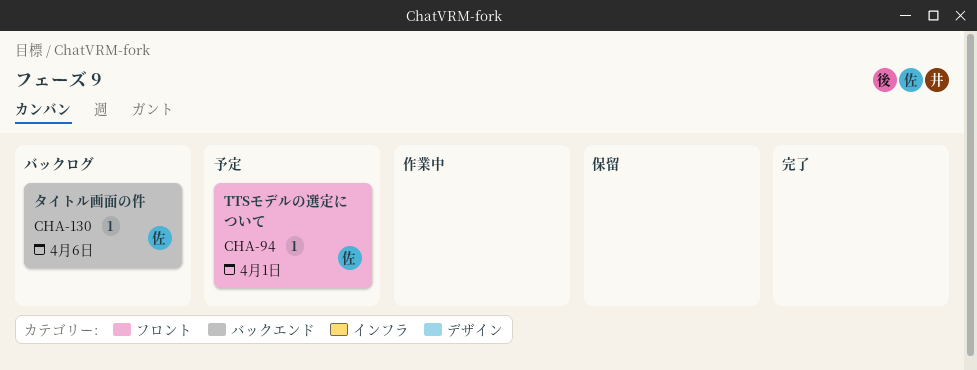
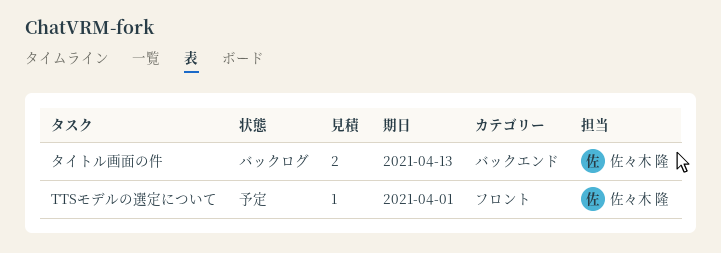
タイトル画面の件, estimate: 1 -> 2
タイトル画面の件, due: Apr 6 -> Apr 13

